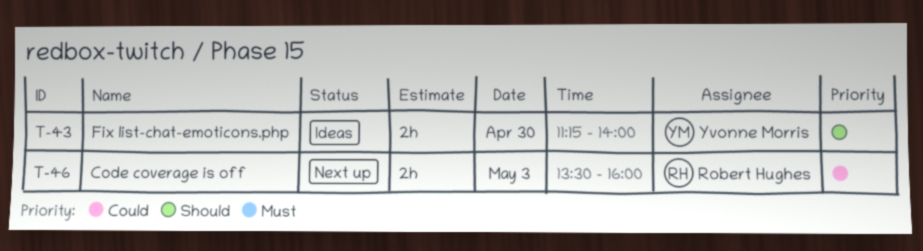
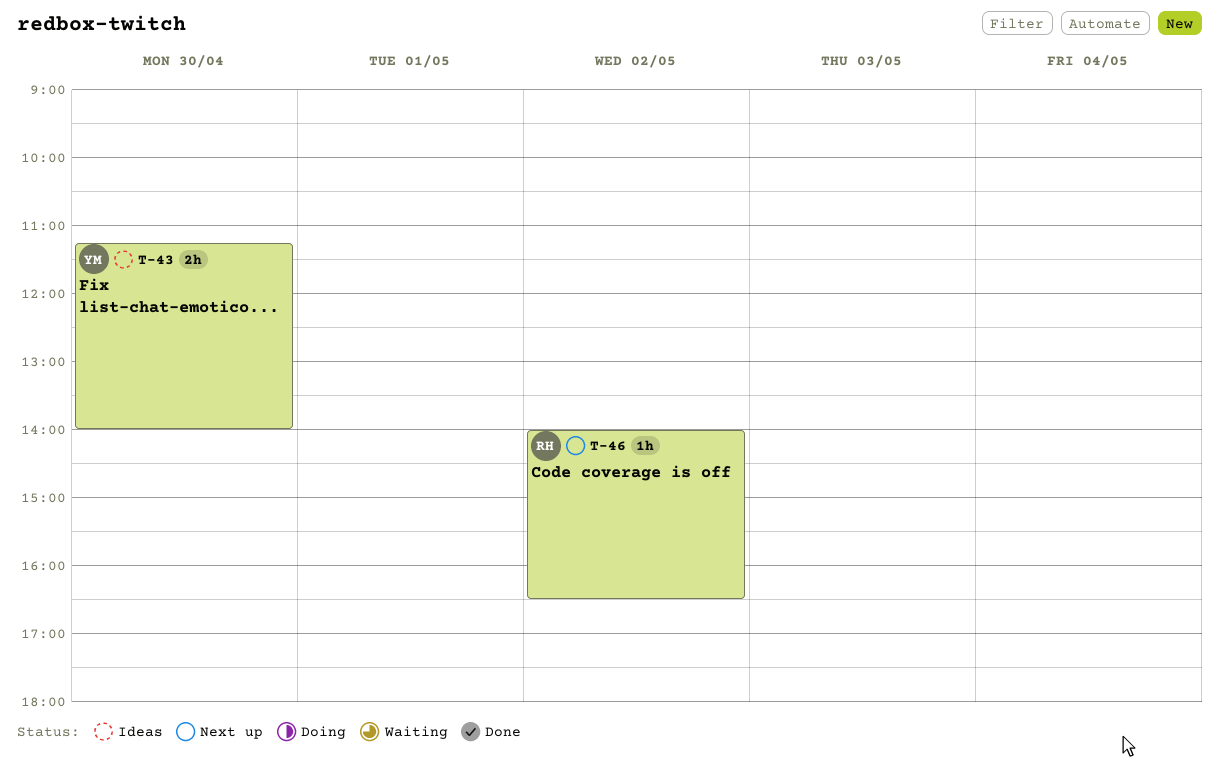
T-46, estimate: 2h -> 1h
T-46, day: May 3 -> May 2
T-46, begins: 13:30 -> 14:00
T-46, ends: 16:00 -> 16:30

